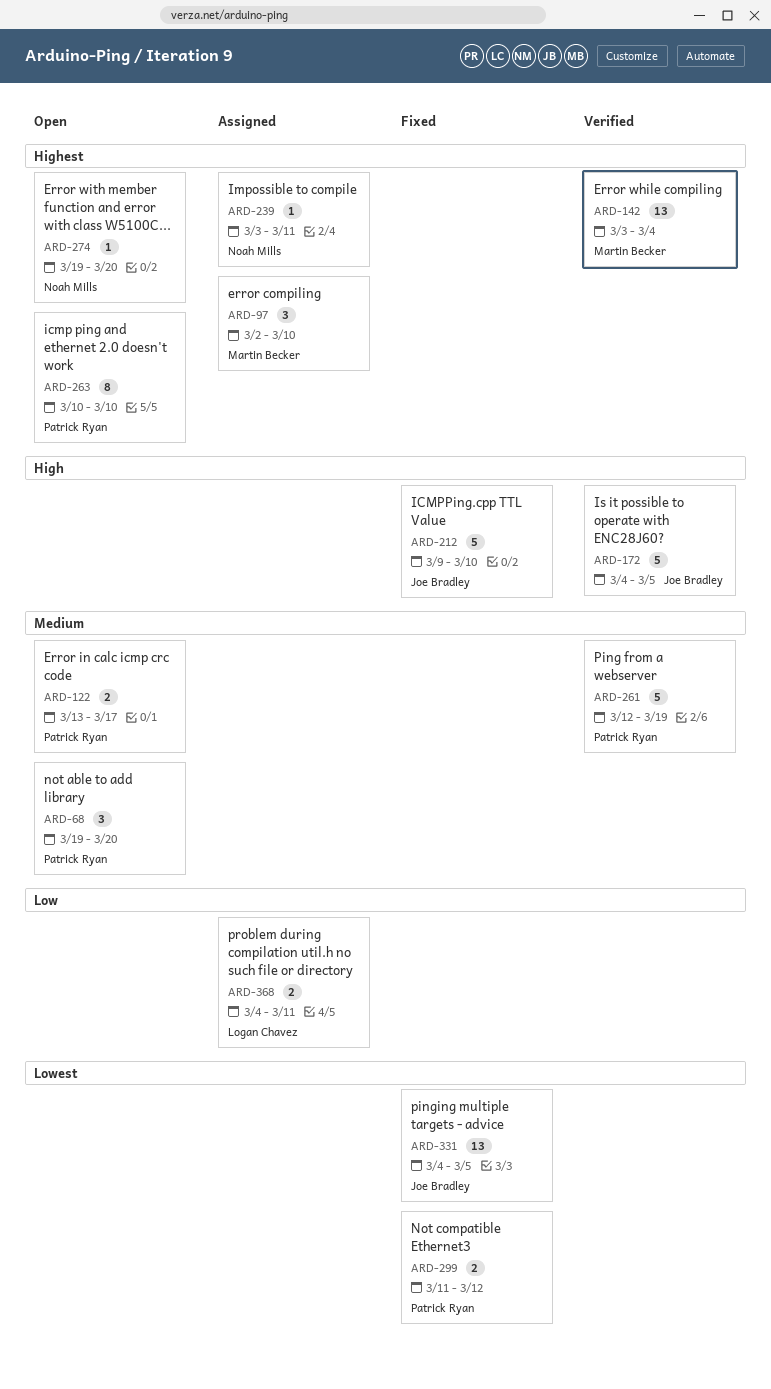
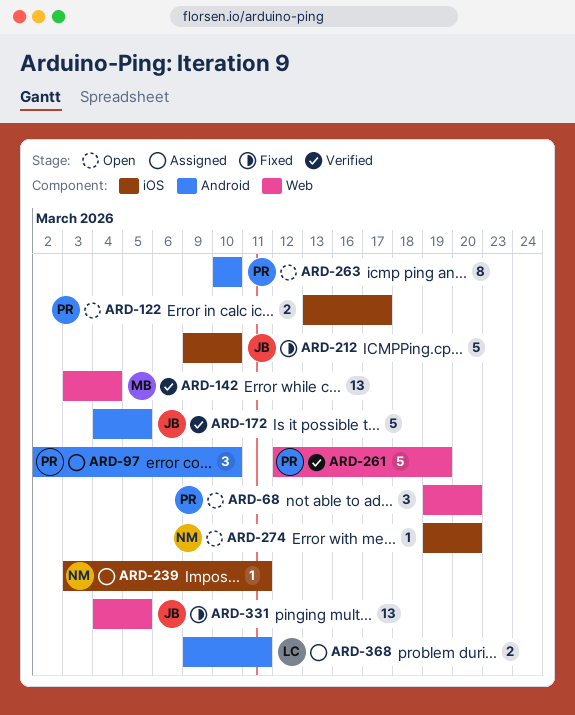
ARD-97, owner: Martin Becker -> Patrick Ryan
ARD-299: present -> none
ARD-368, start: Mar 4 -> Mar 9

